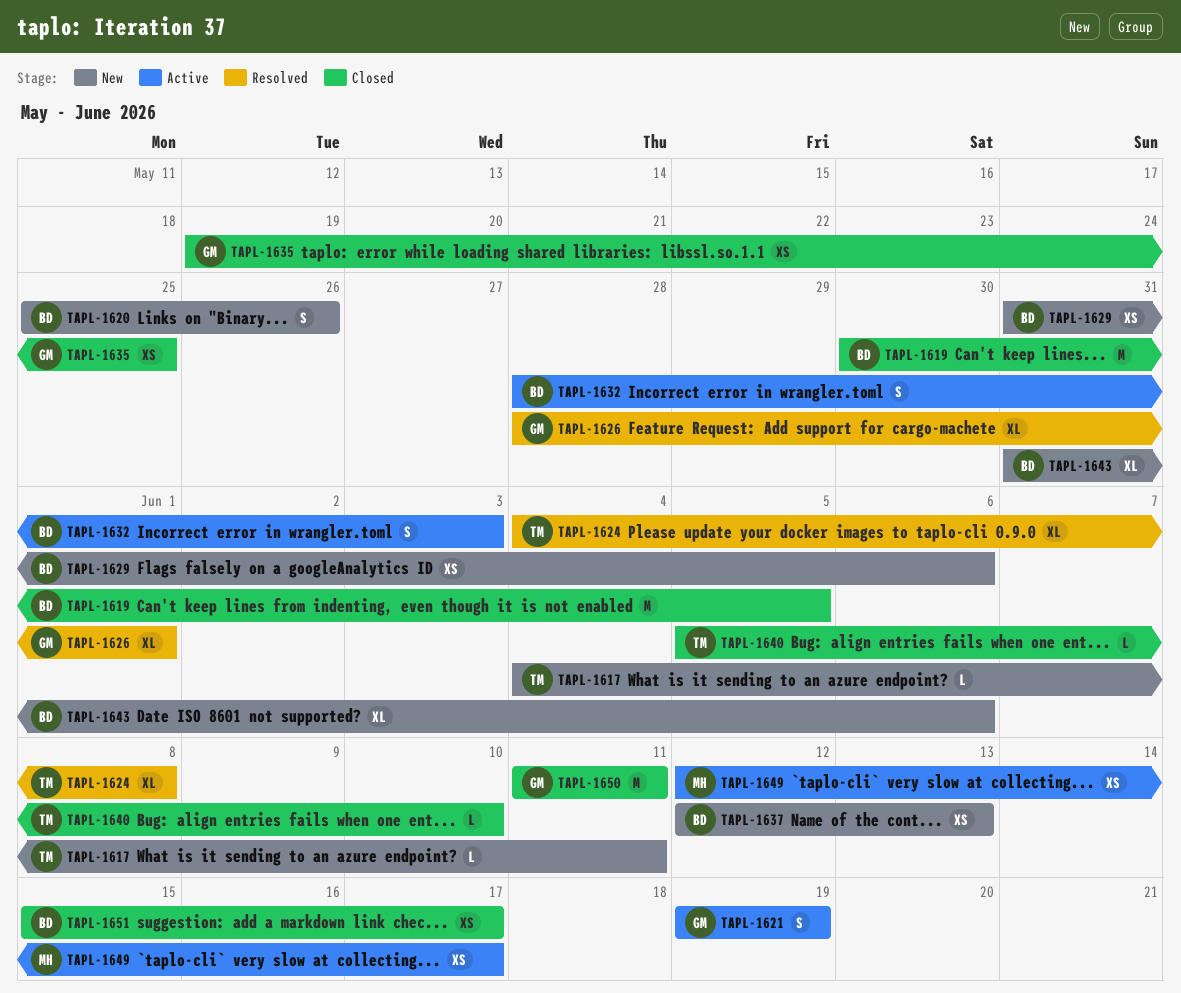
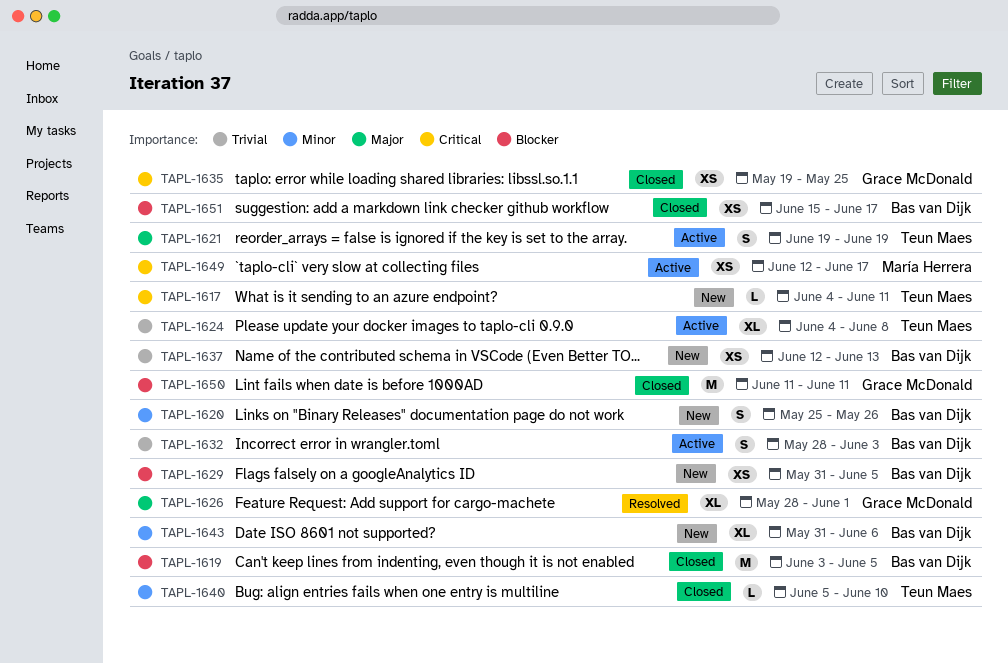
TAPL-1619, start: May 30 -> Jun 3
TAPL-1621, owner: Grace McDonald -> Teun Maes
TAPL-1624, status: Resolved -> Active
TAPL-1629, due: Jun 6 -> Jun 5

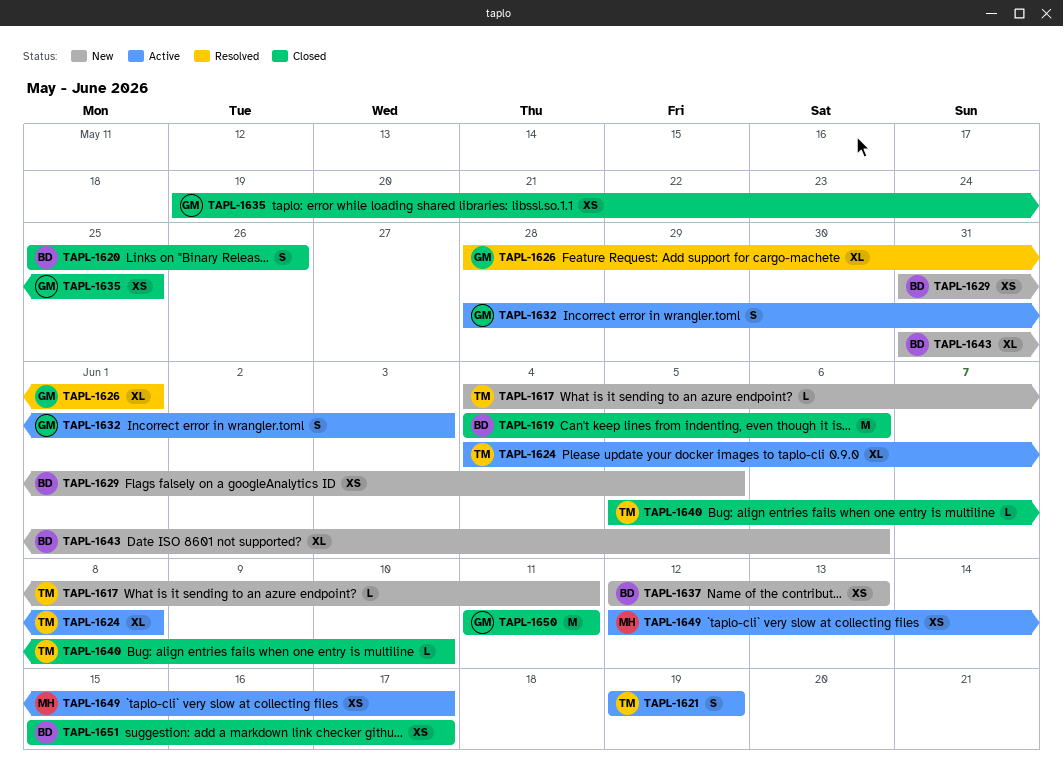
TAPL-1619, start: Jun 3 -> Jun 4
TAPL-1619, due: Jun 5 -> Jun 6
TAPL-1620, status: New -> Closed
TAPL-1632, owner: Bas van Dijk -> Grace McDonald

